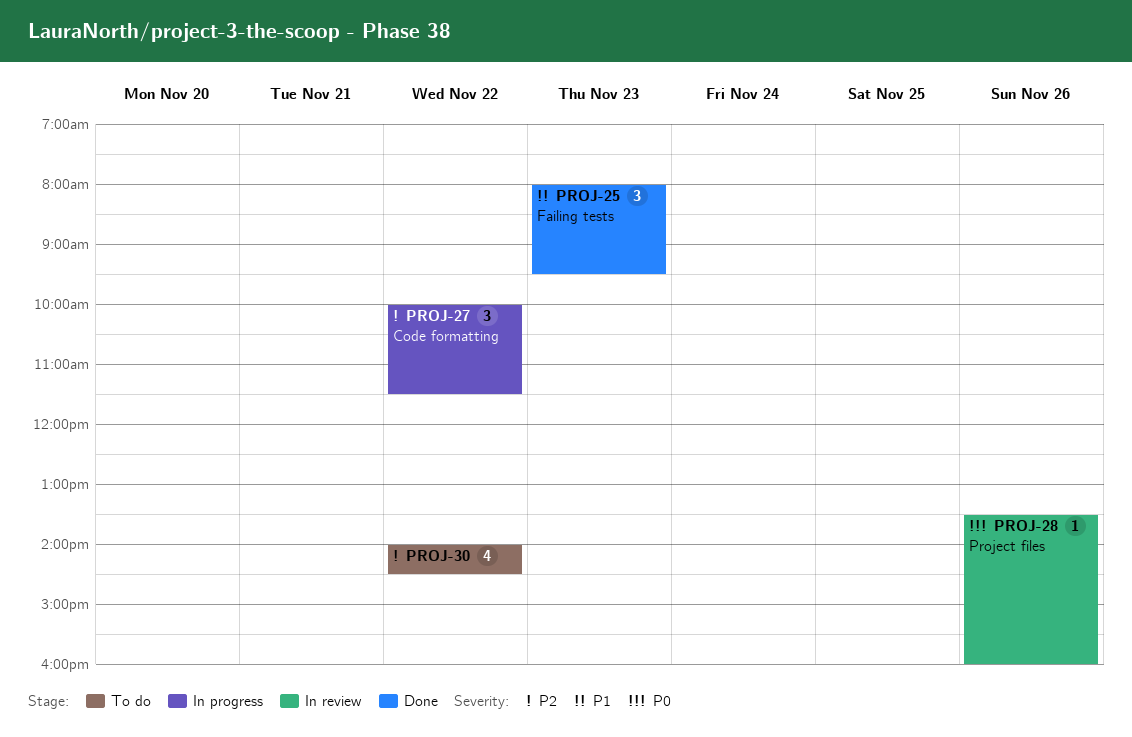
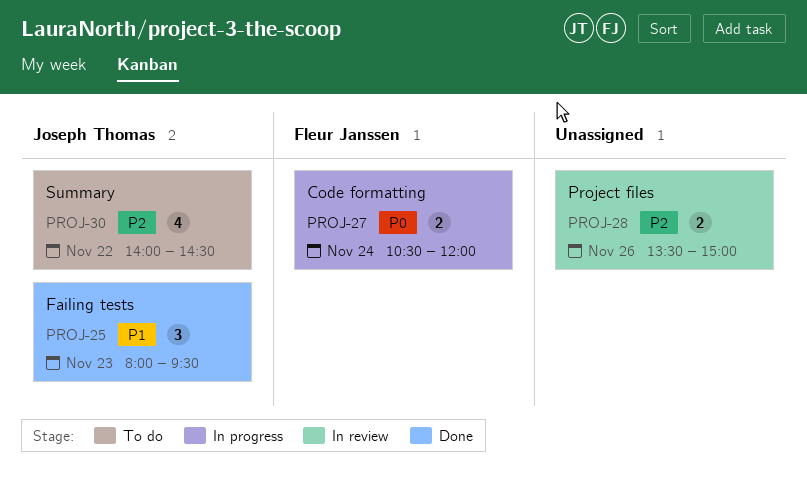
PROJ-27, priority: P2 -> P0
PROJ-27, estimate: 3 -> 2
PROJ-27, day: Nov 22 -> Nov 24
PROJ-27, begins: 10:00 -> 10:30
PROJ-27, ends: 11:30 -> 12:00
PROJ-28, priority: P0 -> P2
PROJ-28, estimate: 1 -> 2
PROJ-28, ends: 16:00 -> 15:00

